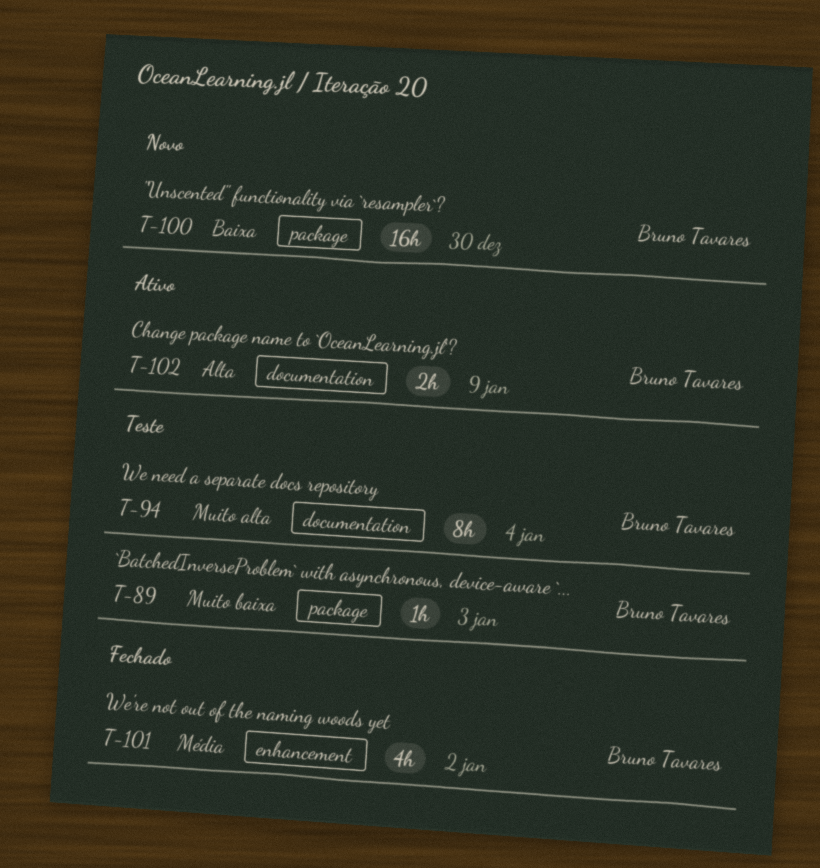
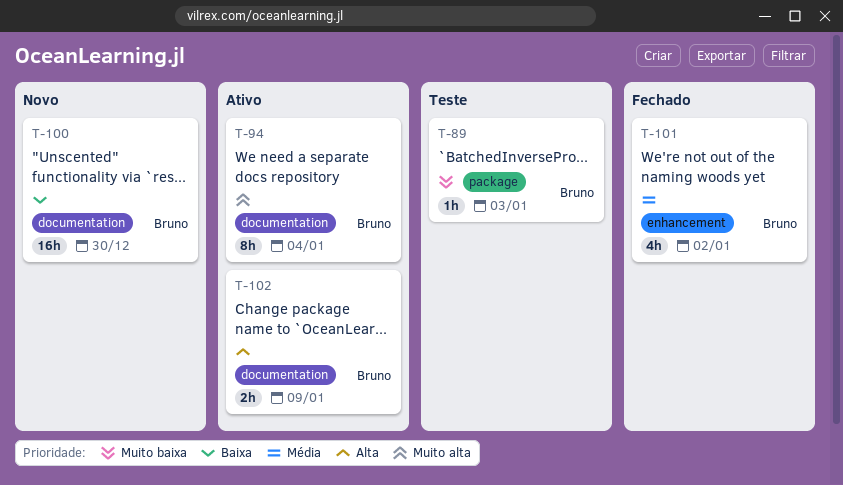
T-94, status: Teste -> Ativo
T-100, label: package -> documentation

